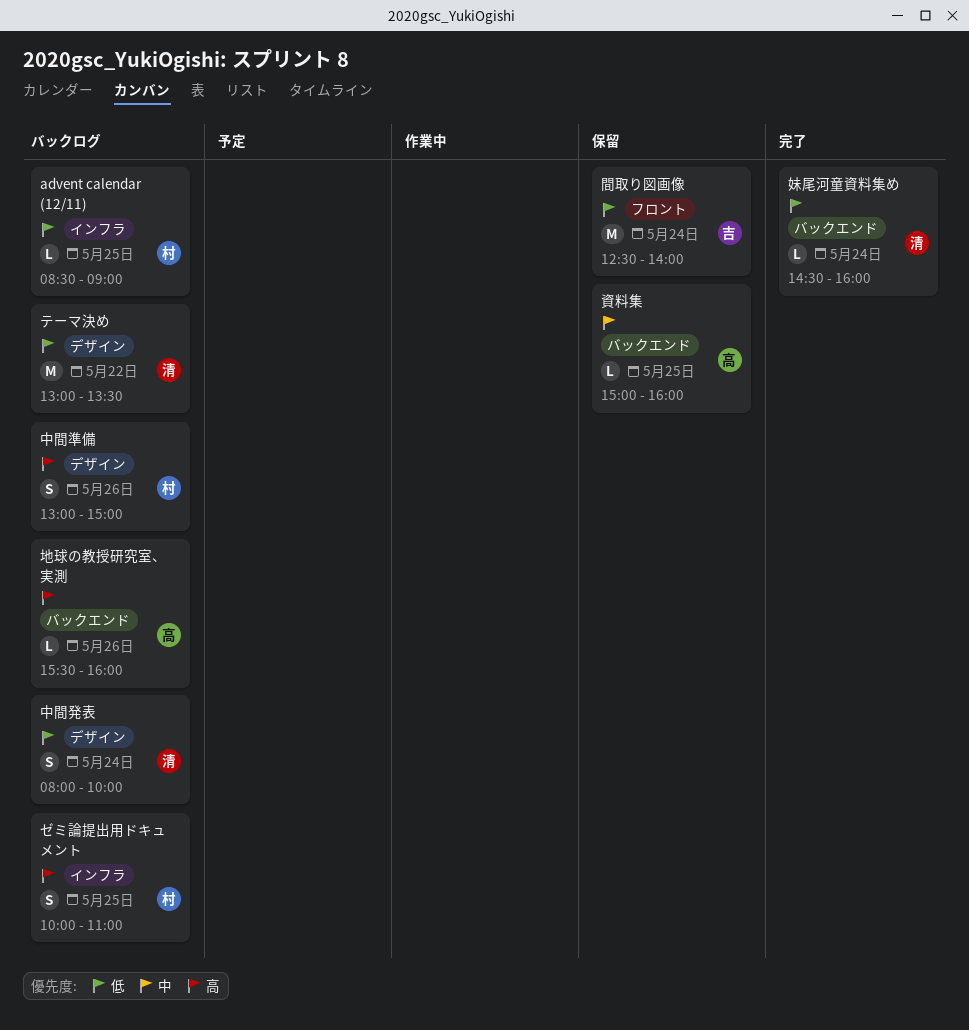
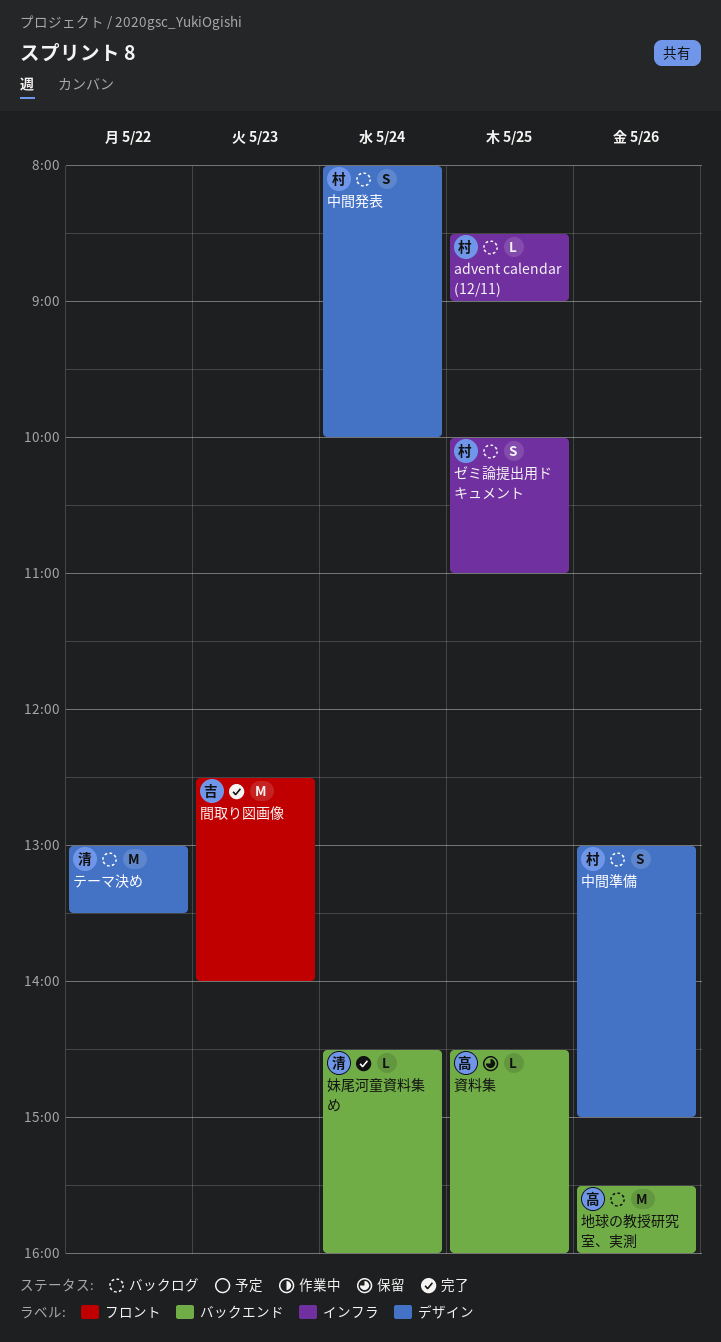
中間発表, owner: 清 -> 村
地球の教授研究室、実測, estimate: L -> M
資料集, begins: 15:00 -> 14:30
間取り図画像, status: 保留 -> 完了
間取り図画像, day: May 24 -> May 23

